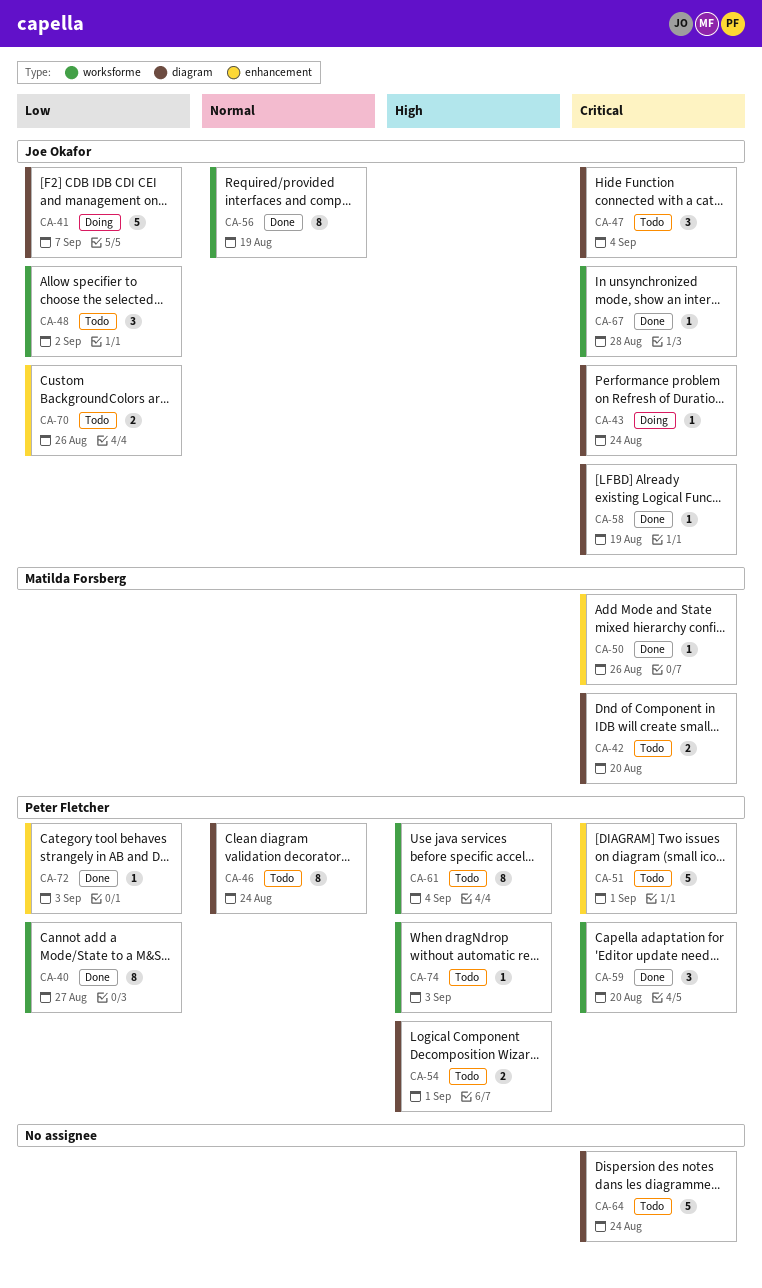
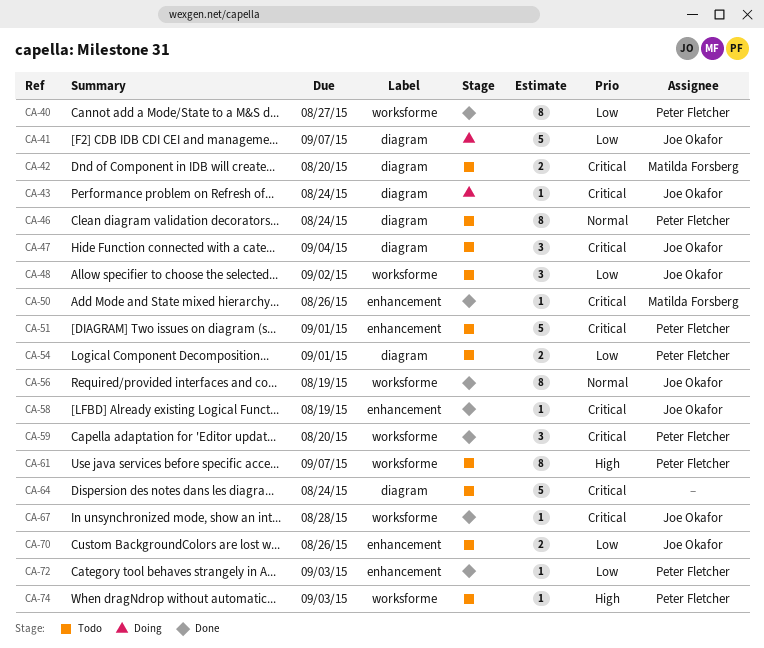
CA-54, priority: High -> Low
CA-58, label: diagram -> enhancement
CA-61, due: Sep 4 -> Sep 7

